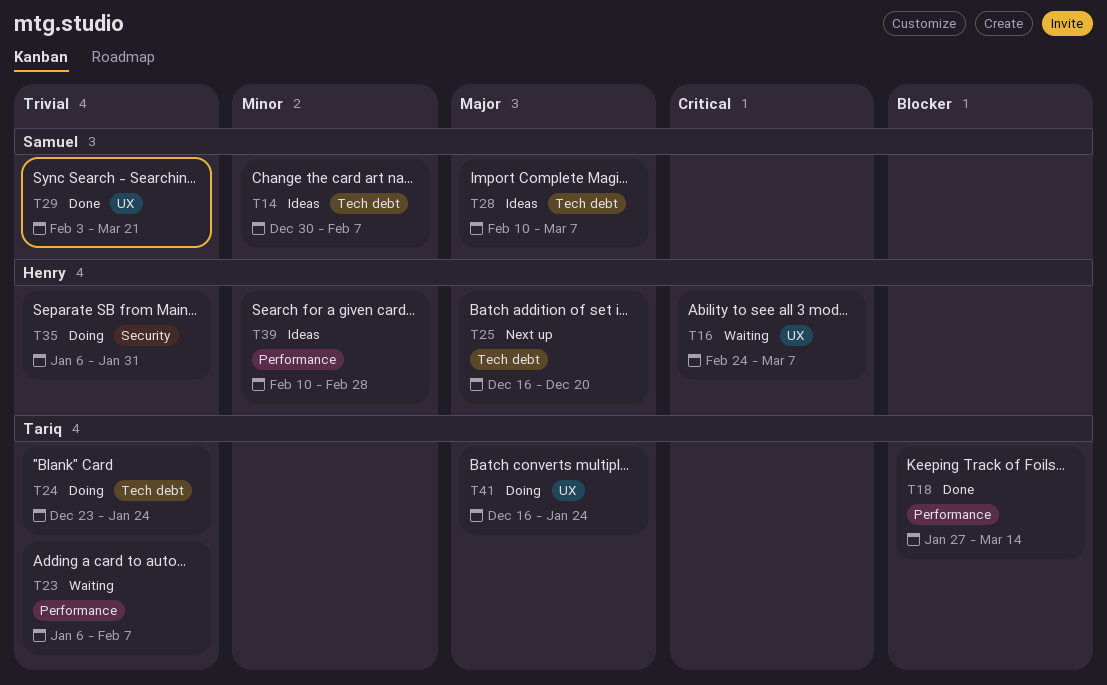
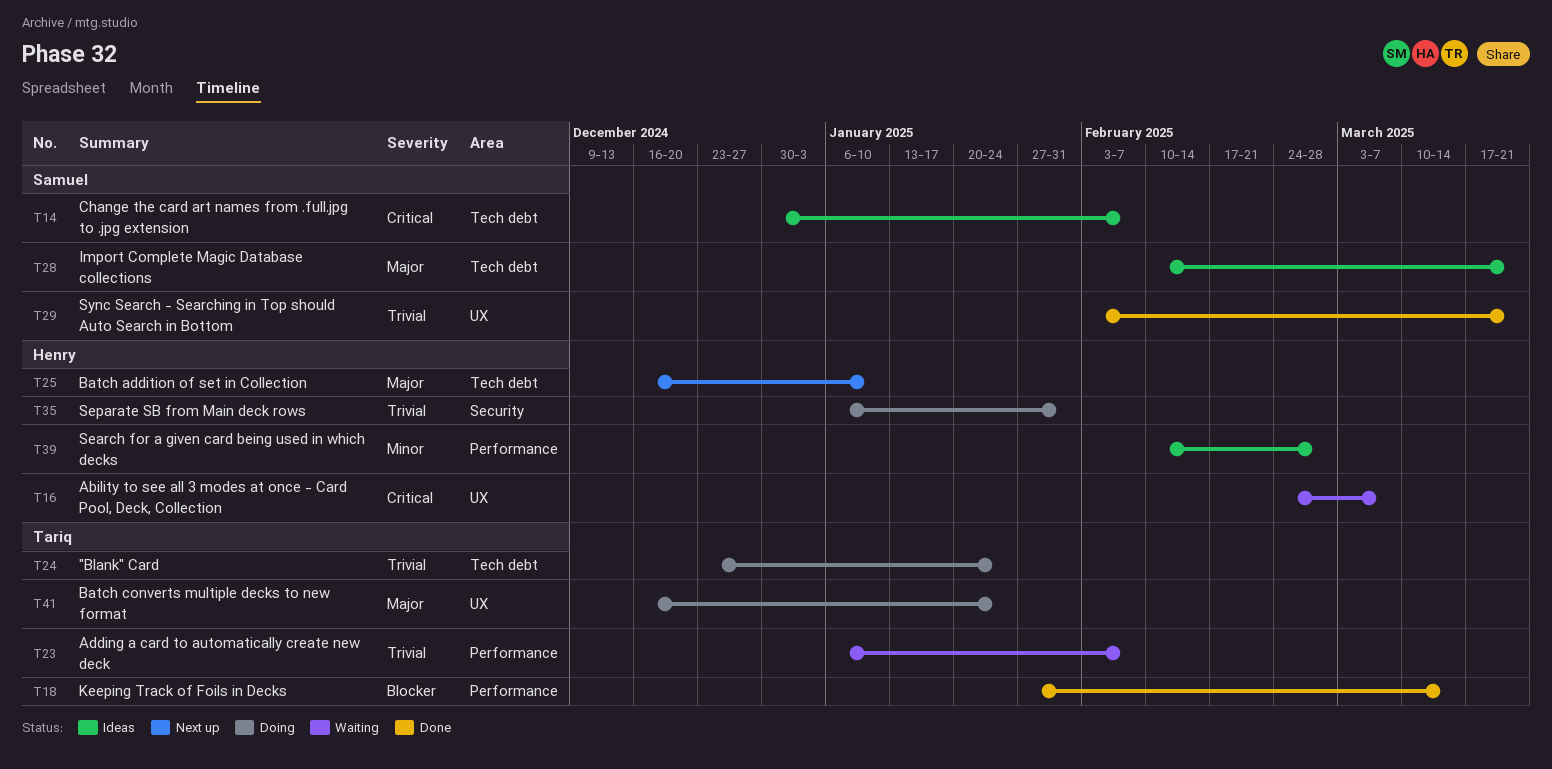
T14, priority: Minor -> Critical
T25, due: Dec 20 -> Jan 10
T28, due: Mar 7 -> Mar 21

